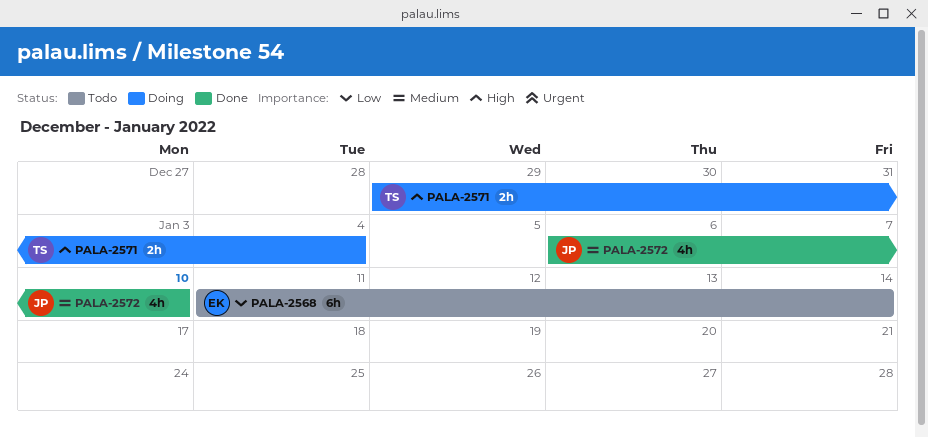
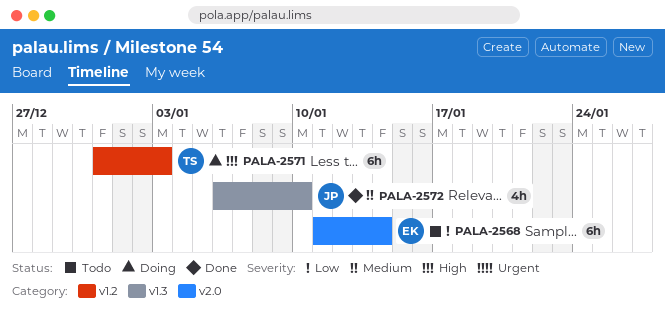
PALA-2571, estimate: 2h -> 6h
PALA-2571, start: Dec 29 -> Dec 31
PALA-2571, due: Jan 4 -> Jan 3

